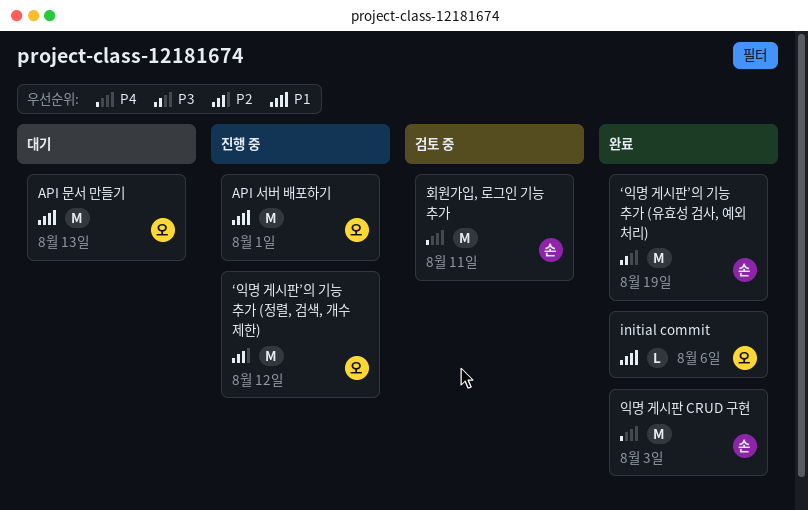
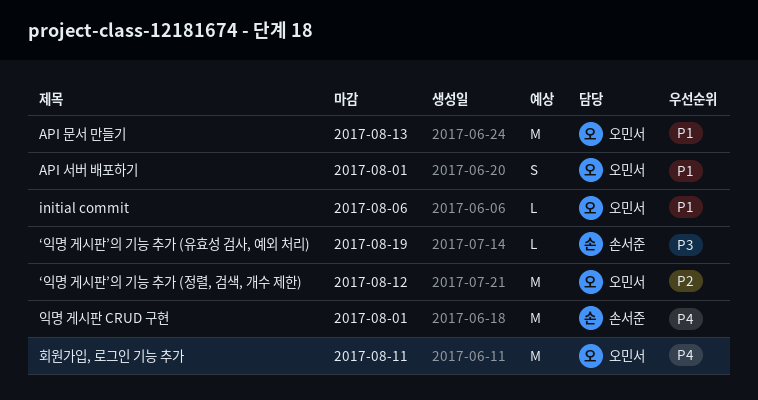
API 서버 배포하기, estimate: M -> S
‘익명 게시판’의 기능 추가 (유효성 검사, 예외 처리), estimate: M -> L
익명 게시판 CRUD 구현, due: Aug 3 -> Aug 1
회원가입, 로그인 기능 추가, owner: 손서준 -> 오민서

